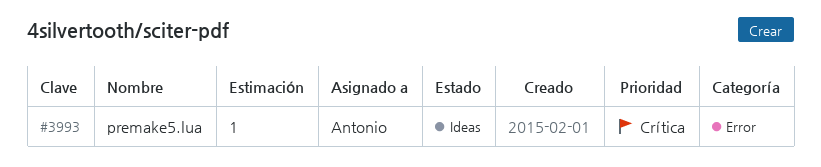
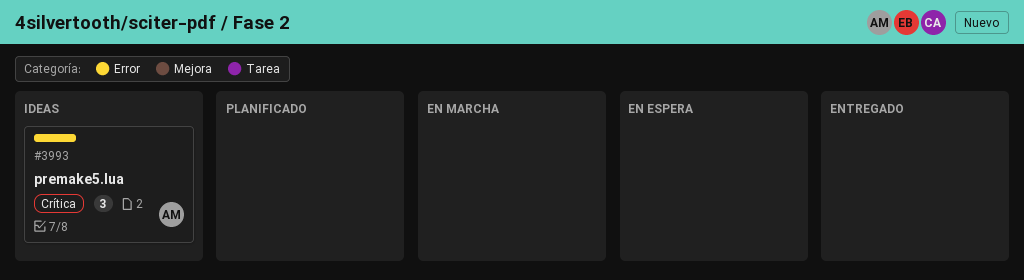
#3993, estimate: 1 -> 3

